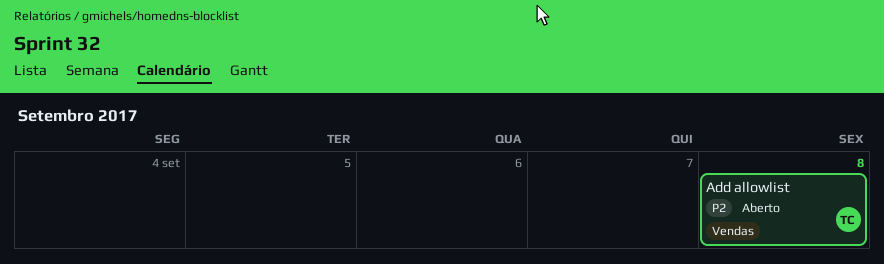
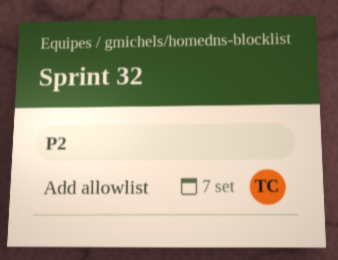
Add allowlist, due: Sep 8 -> Sep 7

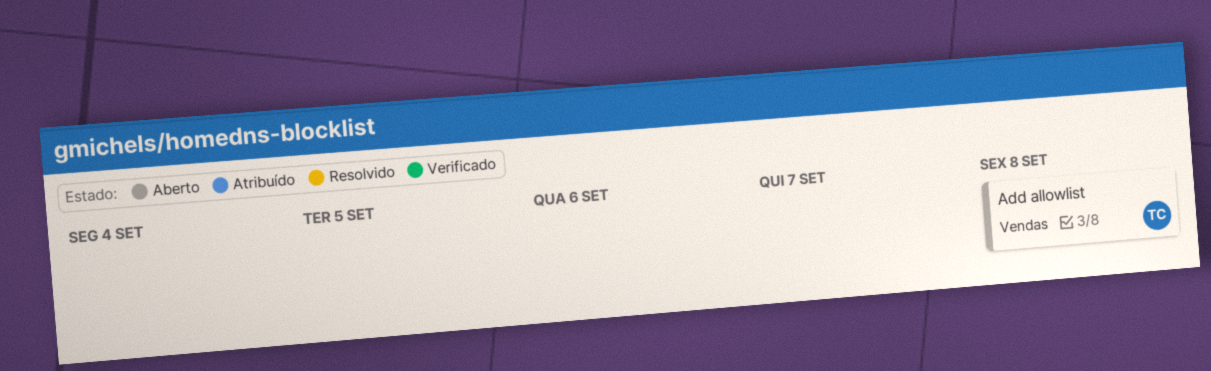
Add allowlist, due: Sep 7 -> Sep 8

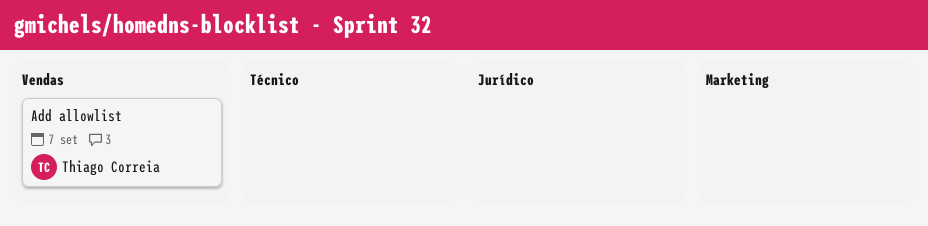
Add allowlist, due: Sep 8 -> Sep 7

